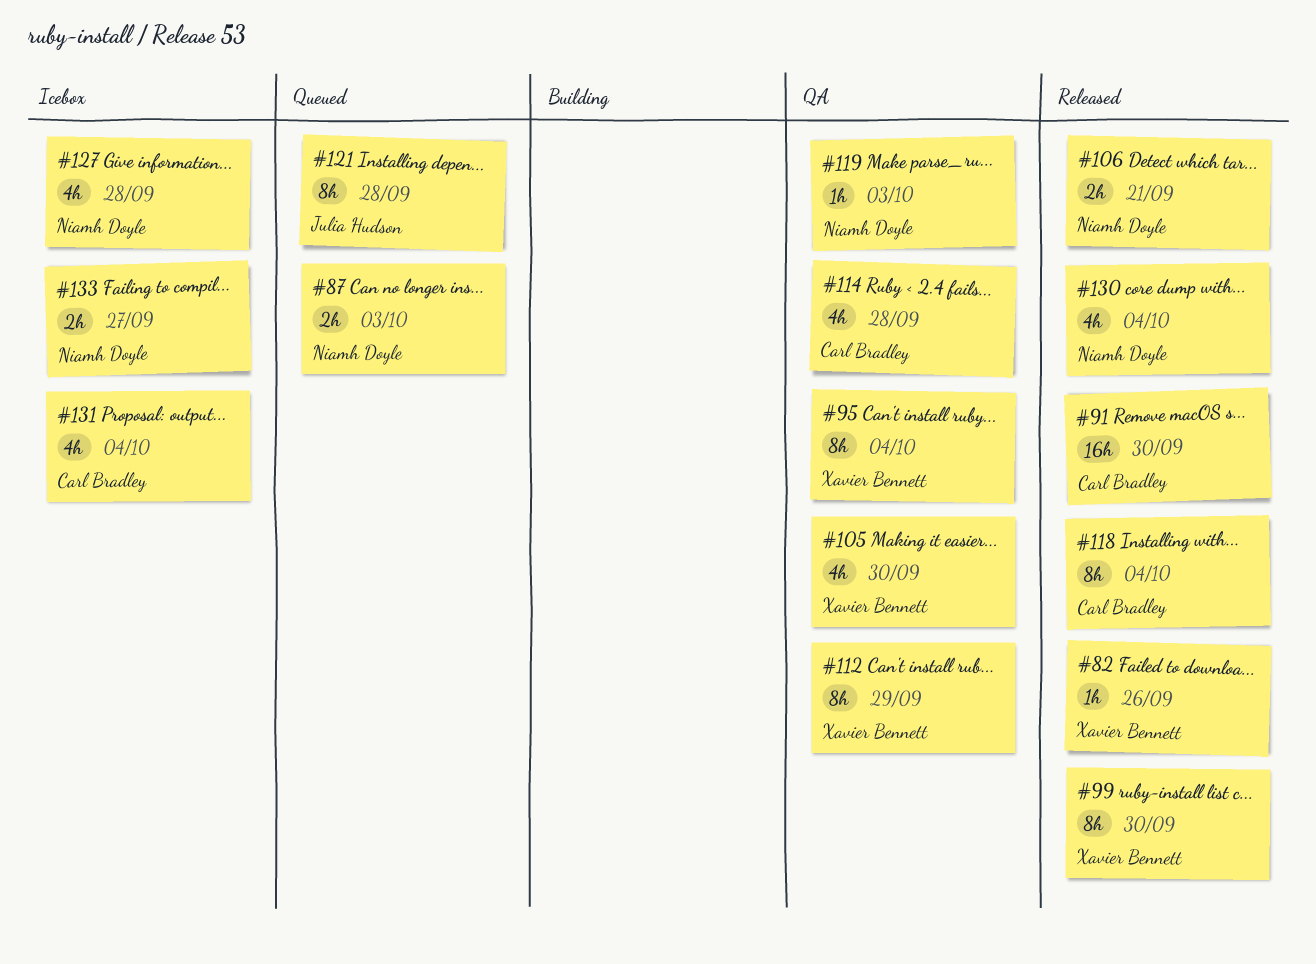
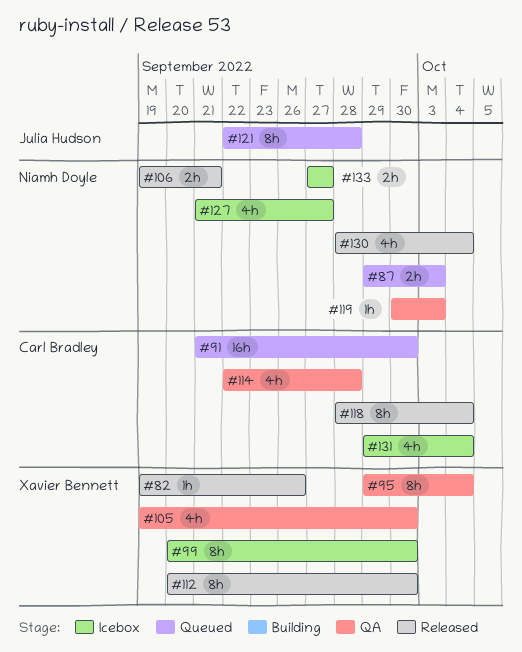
#91, status: Released -> Queued
#99, status: Released -> Icebox
#112, status: QA -> Released
#112, due: Sep 29 -> Sep 30
#127, due: Sep 28 -> Sep 27

